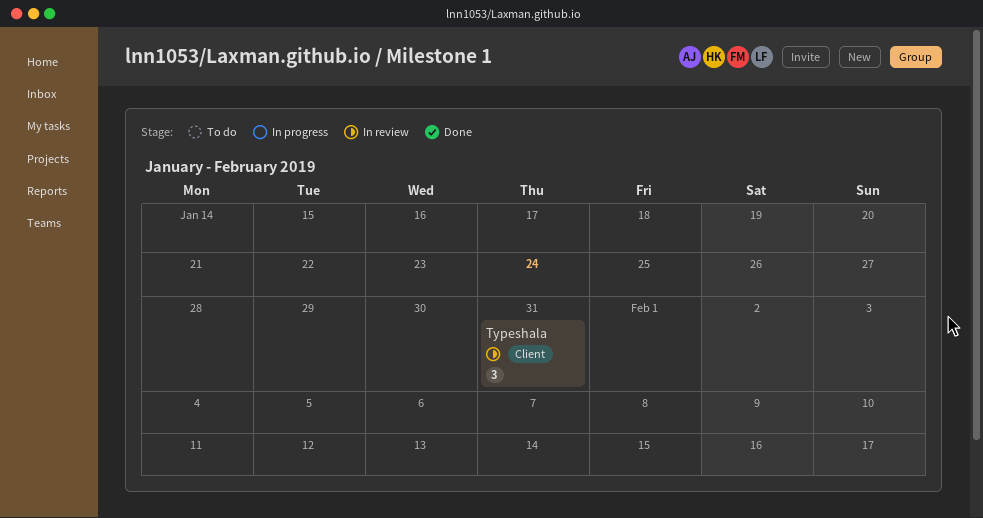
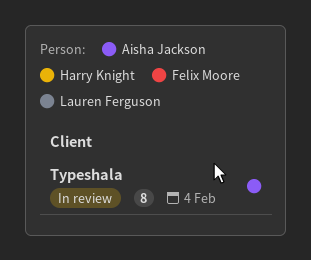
Typeshala, estimate: 3 -> 8
Typeshala, due: Jan 31 -> Feb 4

